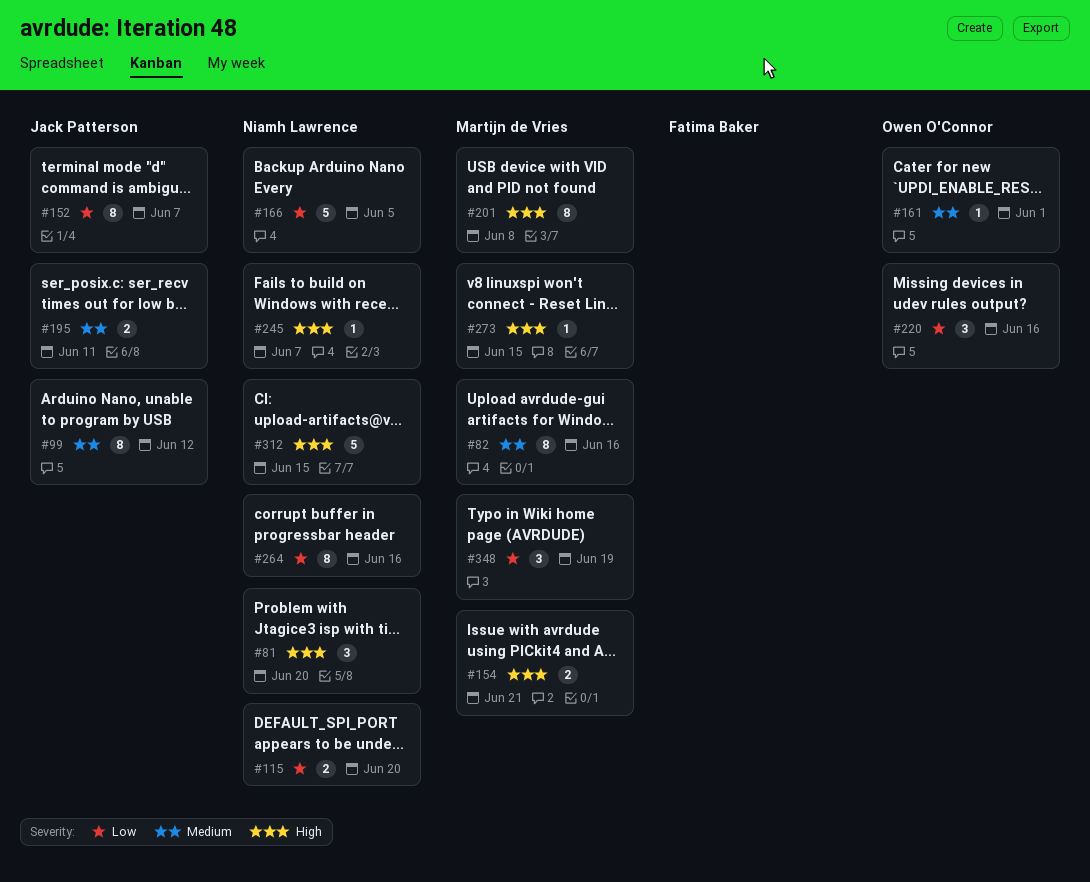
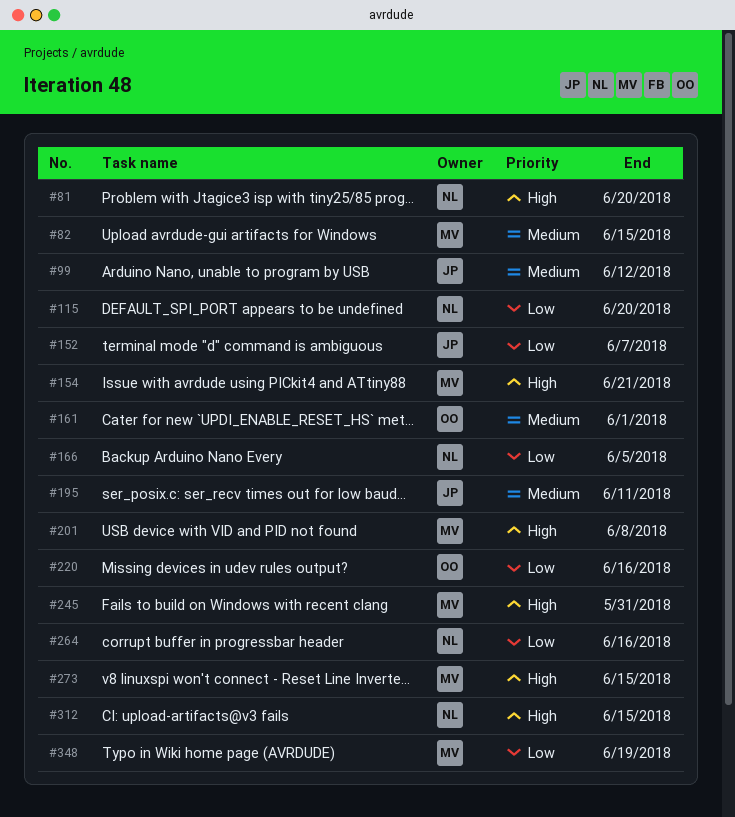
#82, due: Jun 16 -> Jun 15
#245, owner: Niamh Lawrence -> Martijn de Vries
#245, due: Jun 7 -> May 31

